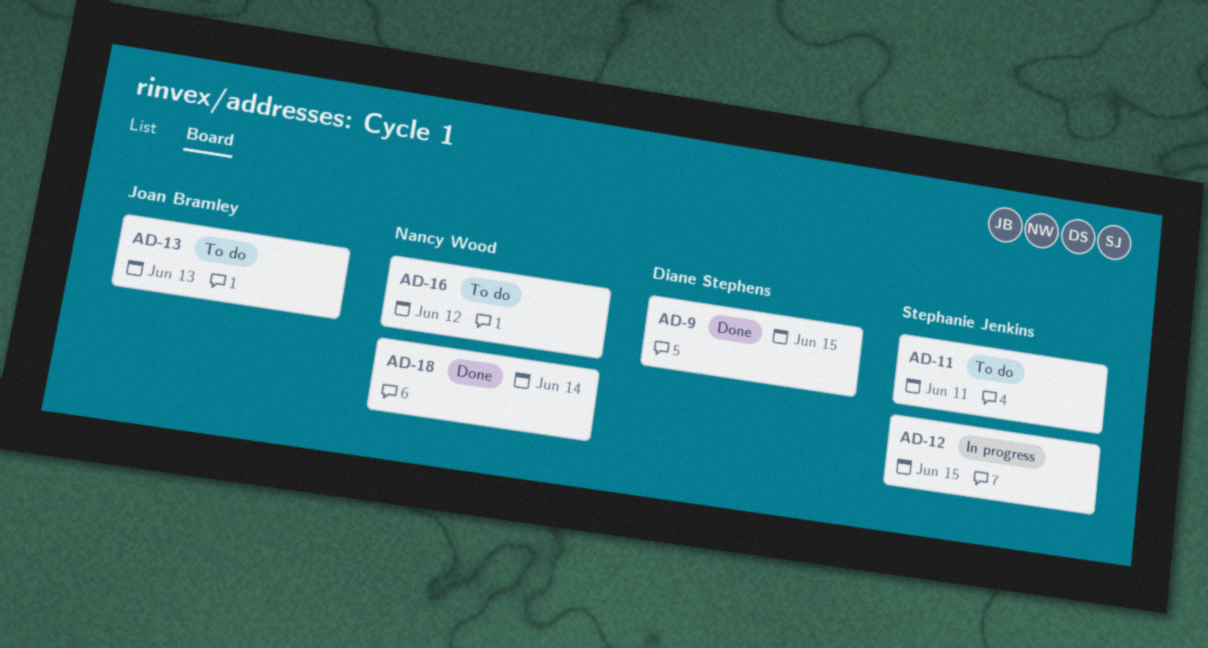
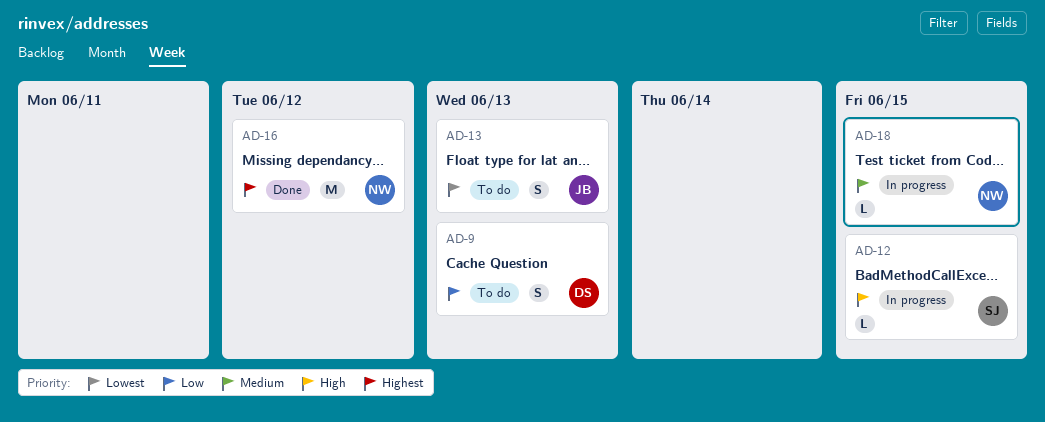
AD-9, status: Done -> To do
AD-9, due: Jun 15 -> Jun 13
AD-11: present -> none
AD-16, status: To do -> Done
AD-18, status: Done -> In progress
AD-18, due: Jun 14 -> Jun 15

